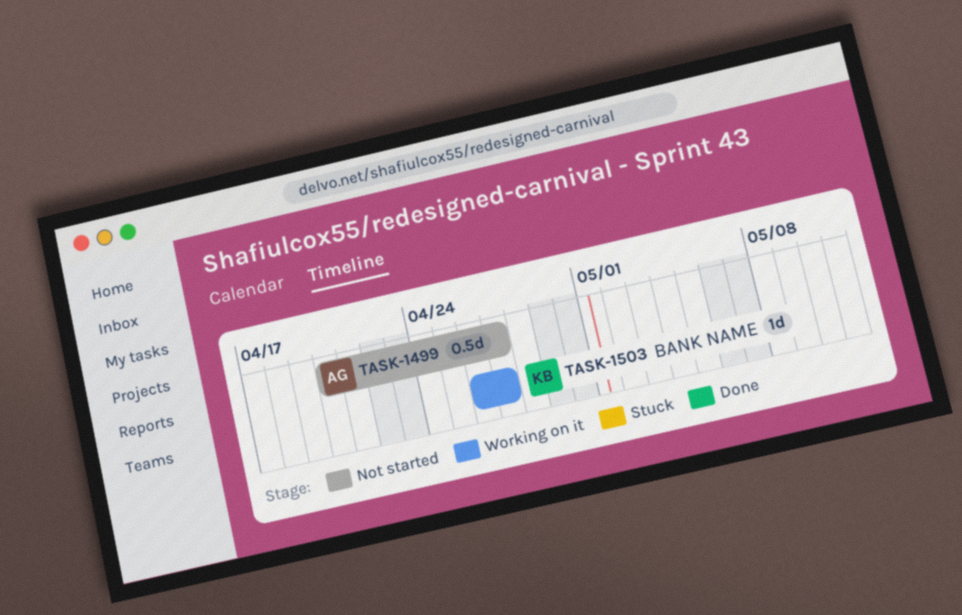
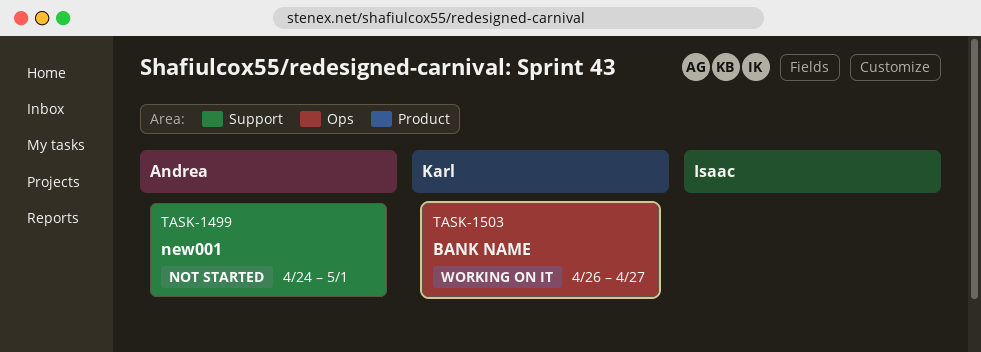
TASK-1499, start: Apr 20 -> Apr 24
TASK-1499, due: Apr 27 -> May 1

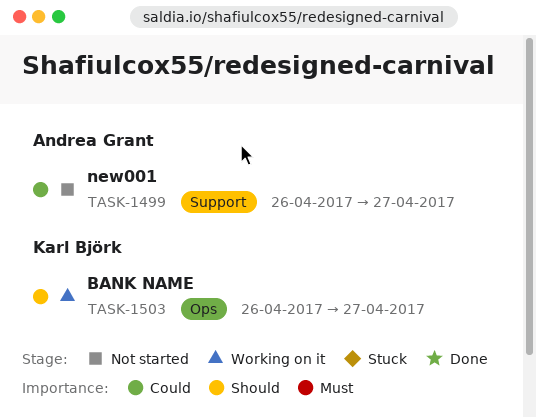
TASK-1499, start: Apr 24 -> Apr 26
TASK-1499, due: May 1 -> Apr 27

